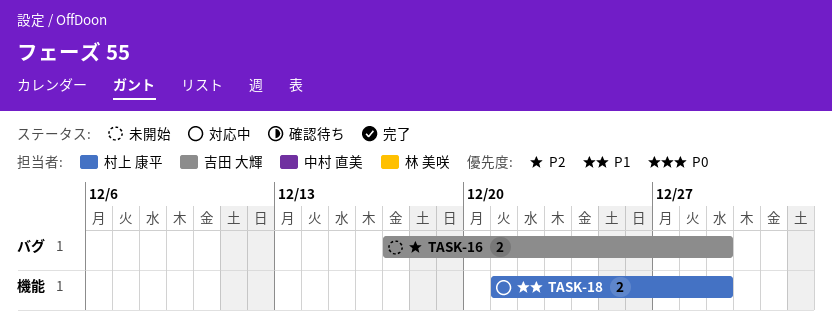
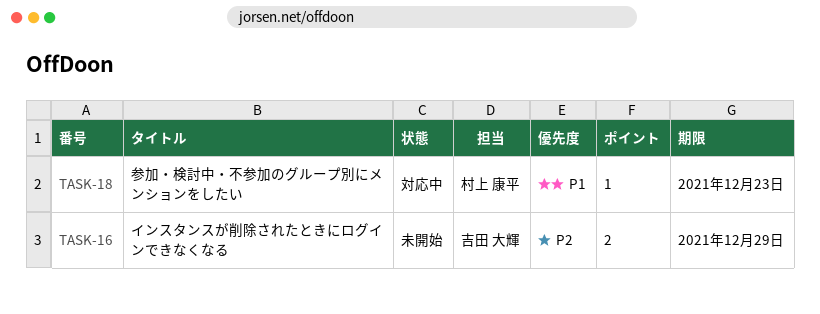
TASK-18, estimate: 2 -> 1
TASK-18, due: Dec 29 -> Dec 23

